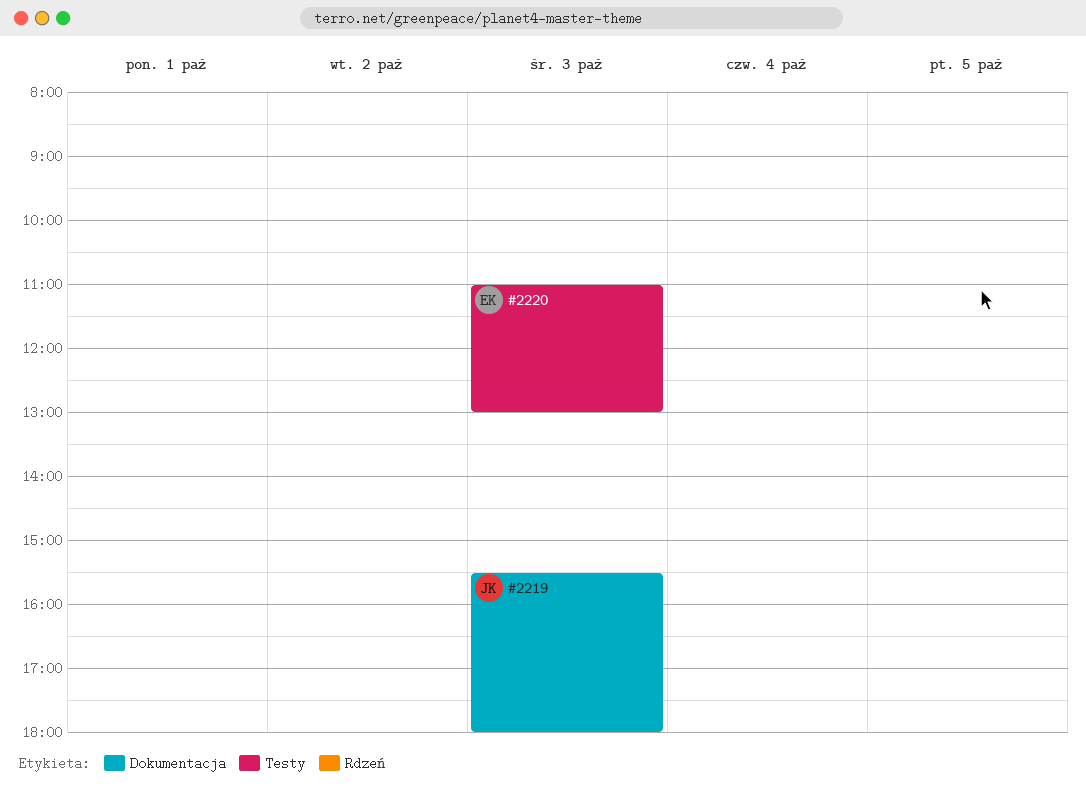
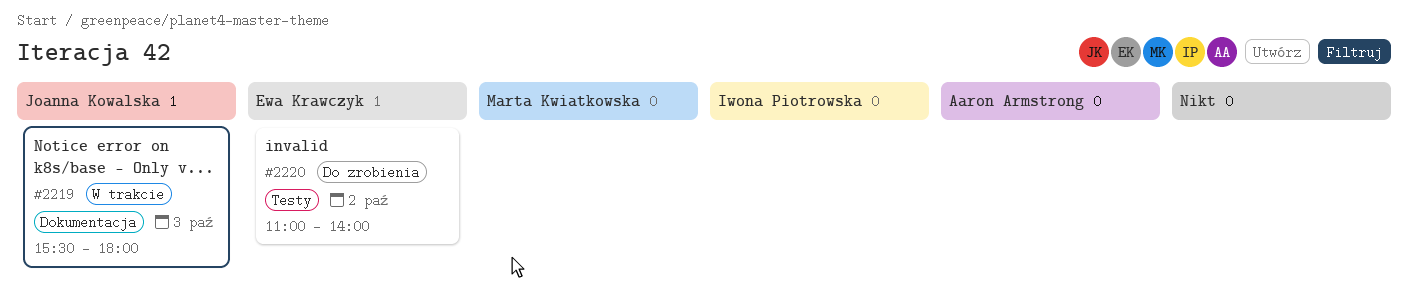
#2220, day: Oct 3 -> Oct 2
#2220, ends: 13:00 -> 14:00

